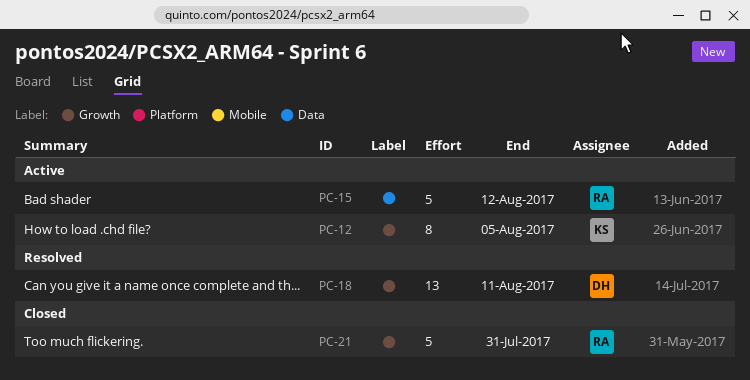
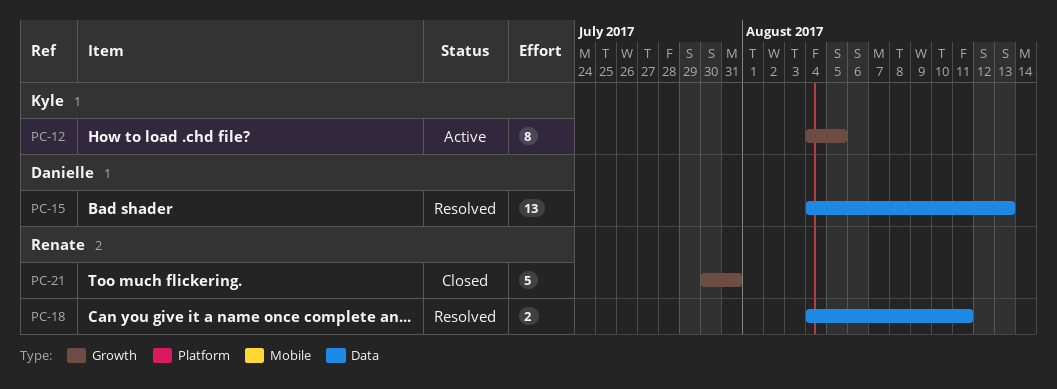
PC-15, status: Active -> Resolved
PC-15, owner: Renate -> Danielle
PC-15, estimate: 5 -> 13
PC-15, due: Aug 12 -> Aug 13
PC-18, owner: Danielle -> Renate
PC-18, label: Growth -> Data
PC-18, estimate: 13 -> 2

